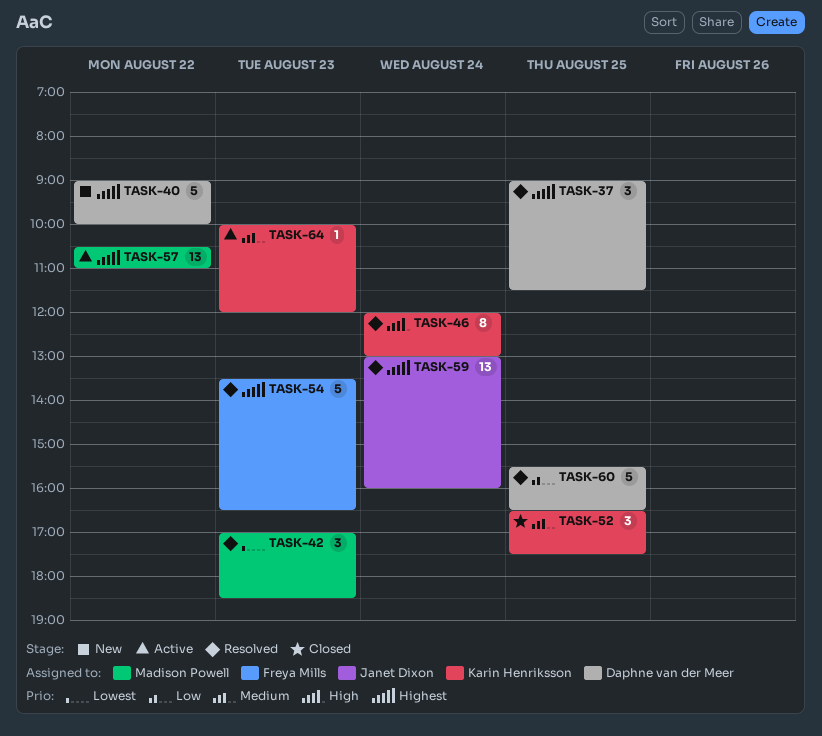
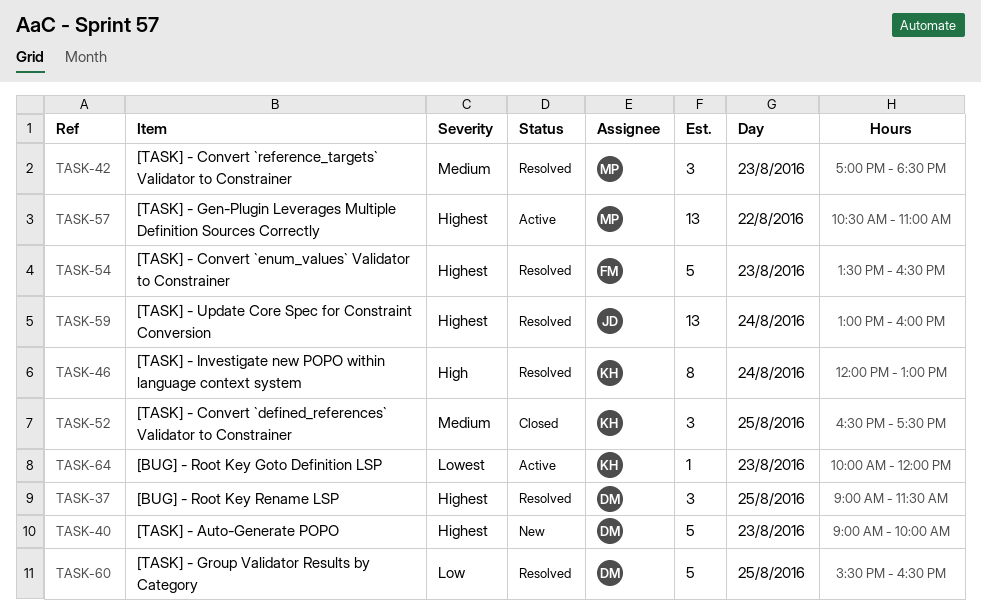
TASK-40, day: Aug 22 -> Aug 23
TASK-42, priority: Lowest -> Medium
TASK-64, priority: Medium -> Lowest

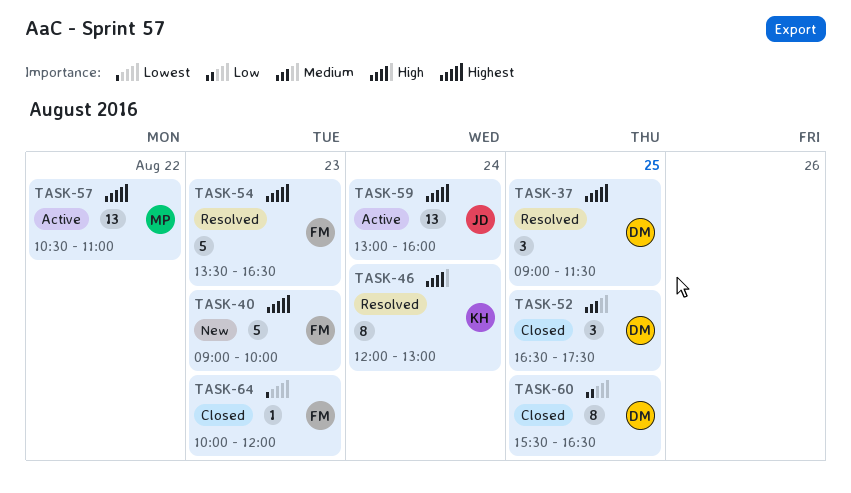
TASK-40, owner: DM -> FM
TASK-42: present -> none
TASK-52, owner: KH -> DM
TASK-59, status: Resolved -> Active
TASK-60, status: Resolved -> Closed
TASK-60, estimate: 5 -> 8
TASK-64, status: Active -> Closed
TASK-64, owner: KH -> FM

